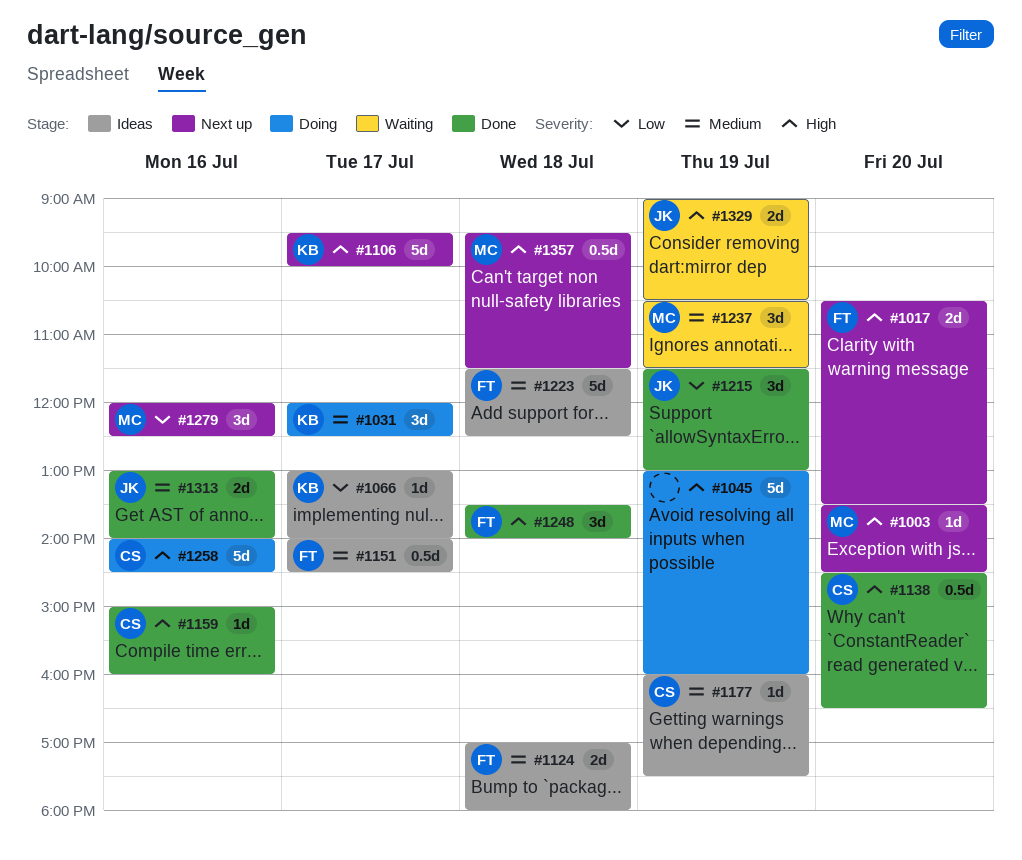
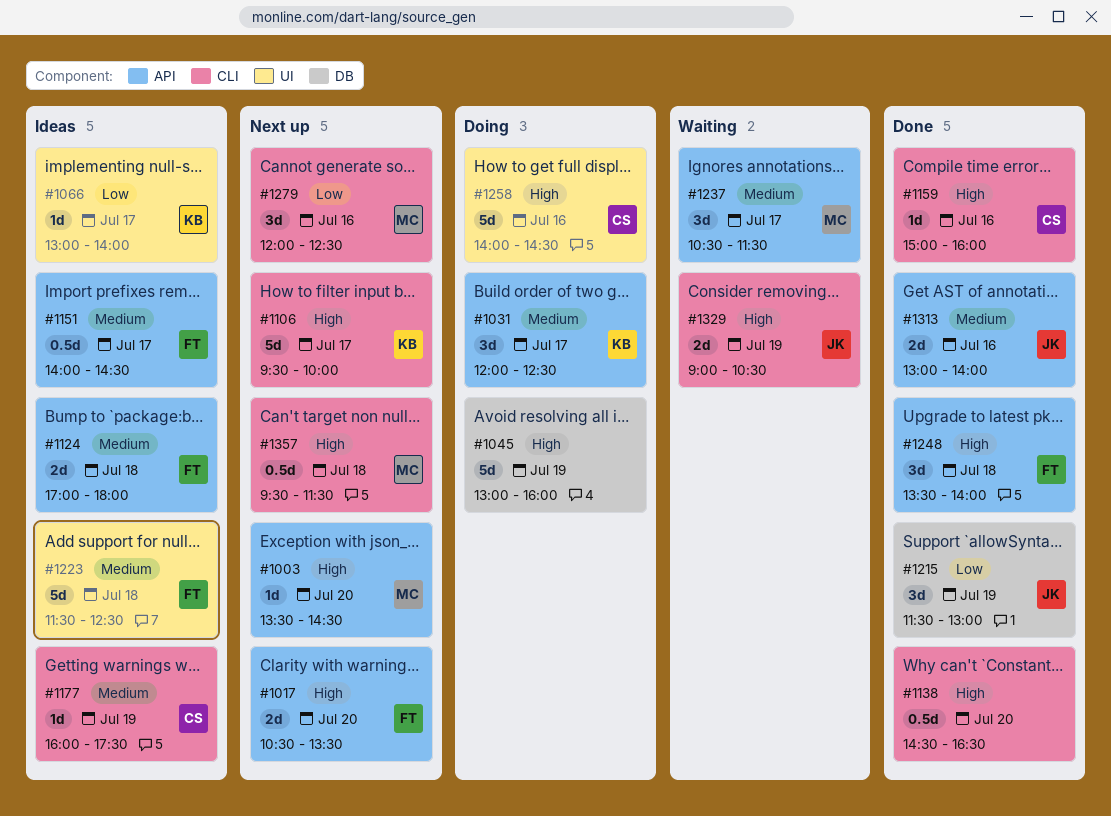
#1138, owner: CS -> none
#1237, day: Jul 19 -> Jul 17

